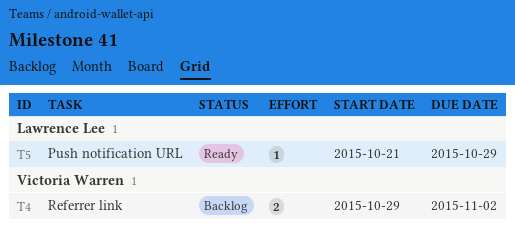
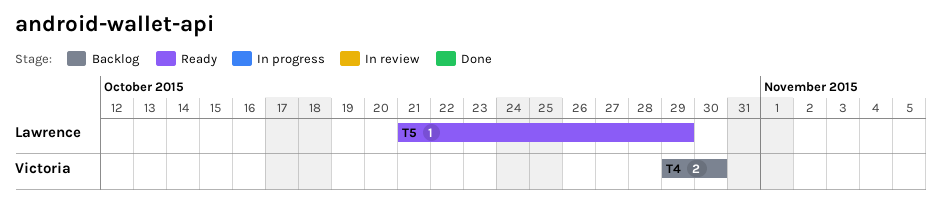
T4, due: Nov 2 -> Oct 30

